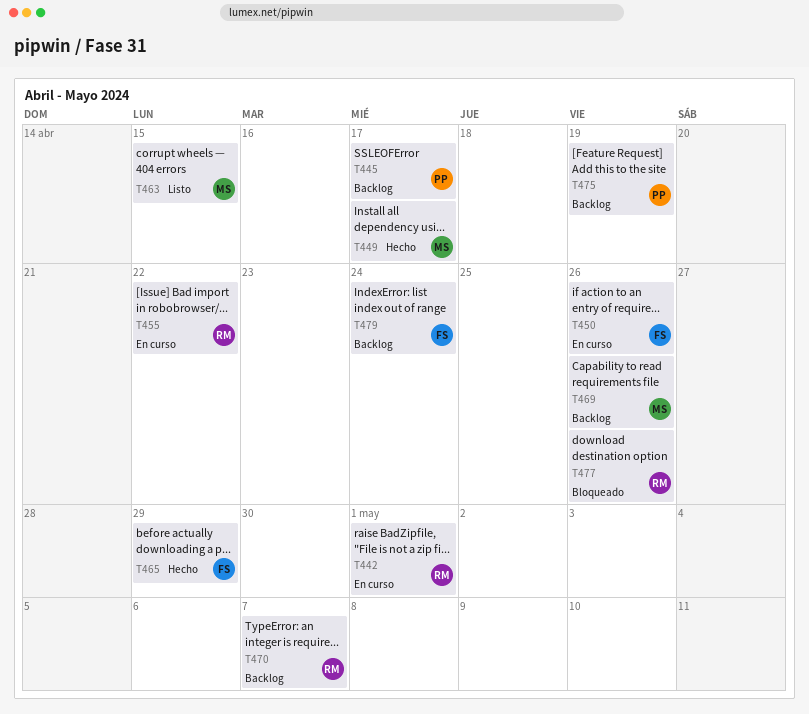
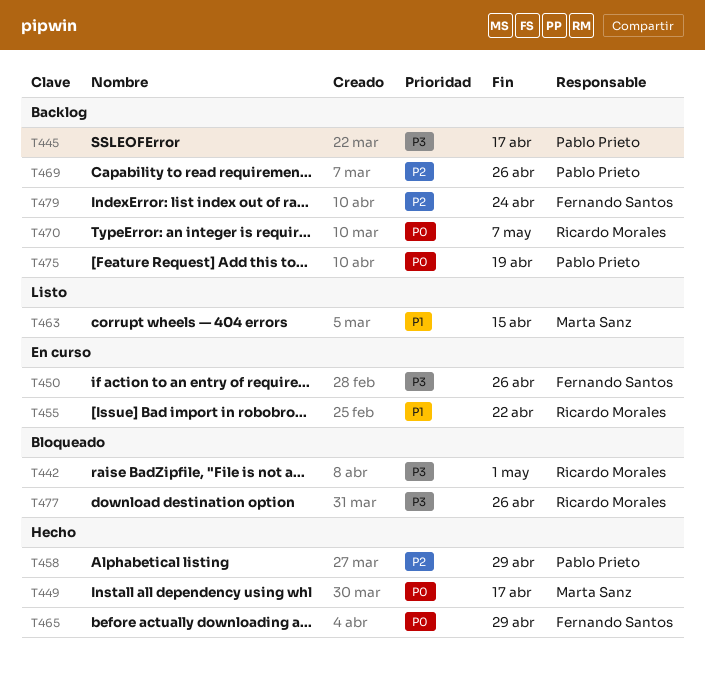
T442, status: En curso -> Bloqueado
T458: none -> present
T469, owner: Marta Sanz -> Pablo Prieto

